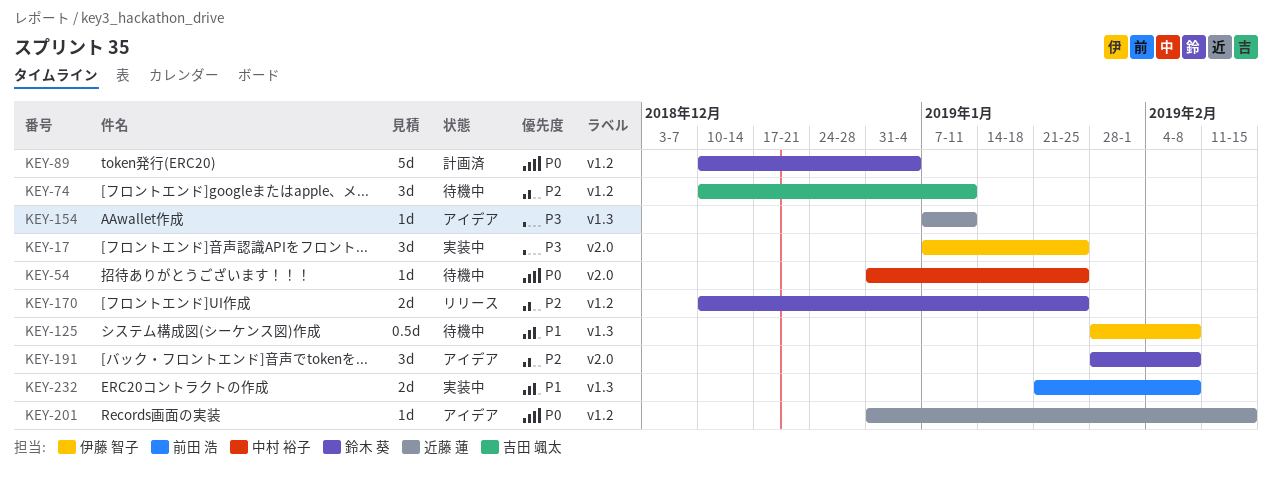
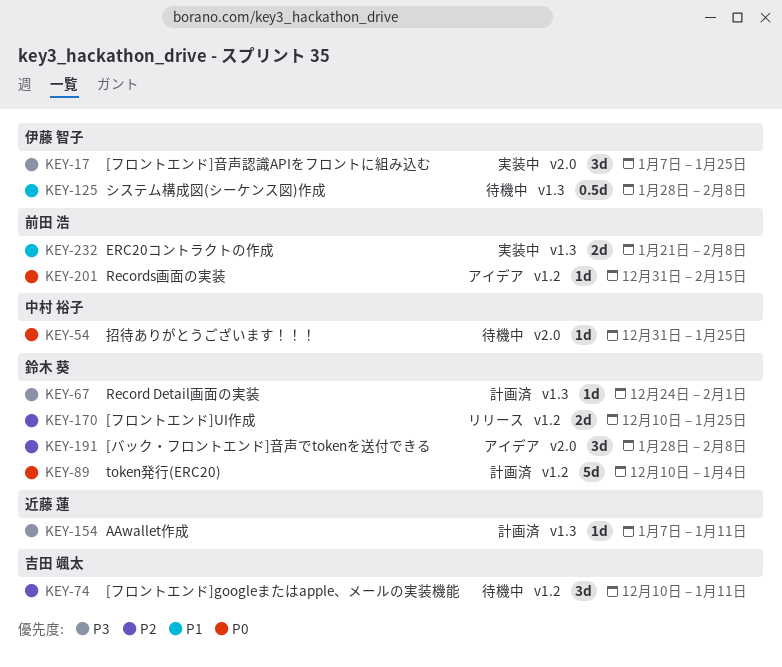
KEY-67: none -> present
KEY-154, status: アイデア -> 計画済
KEY-201, owner: 近藤 蓮 -> 前田 浩

